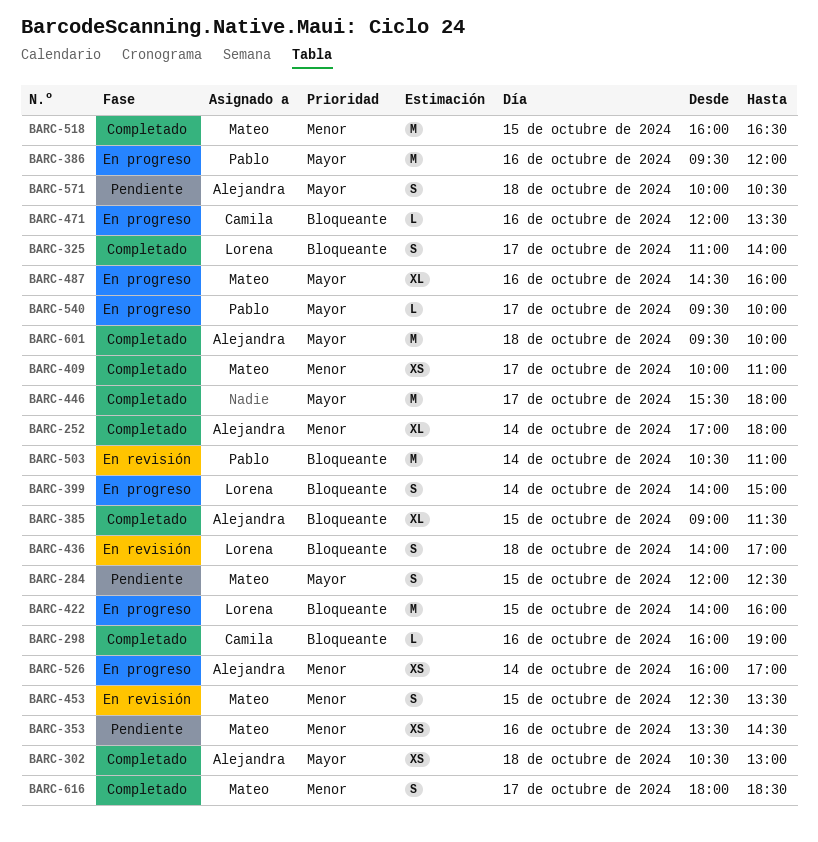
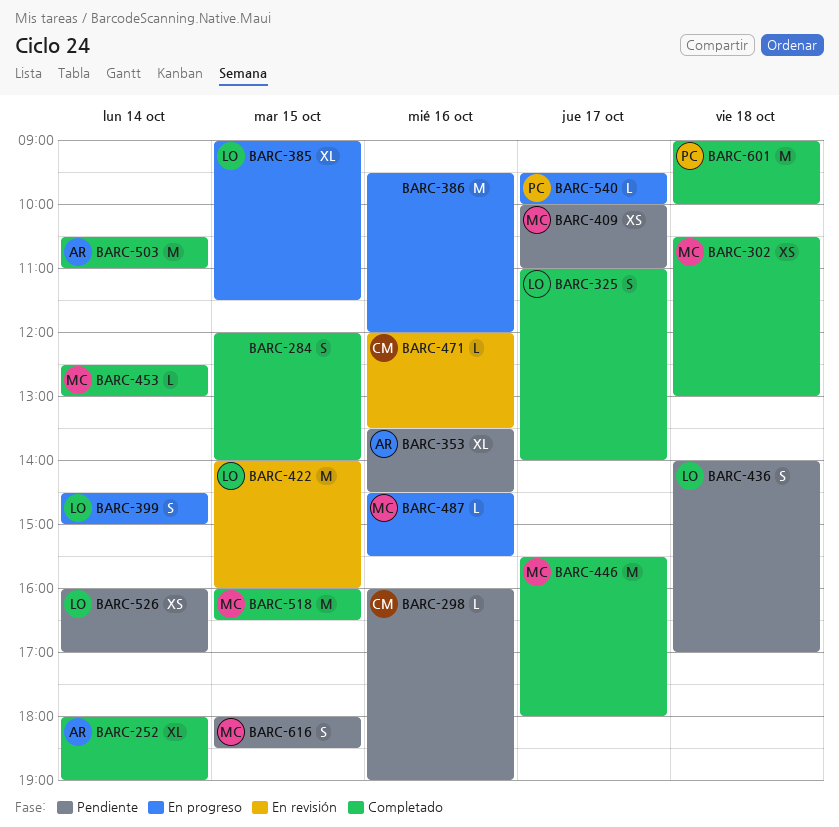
BARC-252, begins: 17:00 -> 18:00
BARC-252, ends: 18:00 -> 19:00
BARC-284, status: Pendiente -> Completado
BARC-284, owner: Mateo -> none
BARC-284, ends: 12:30 -> 14:00
BARC-298, status: Completado -> Pendiente
BARC-302, owner: Alejandra -> Mateo
BARC-353, owner: Mateo -> Alejandra
BARC-353, estimate: XS -> XL
BARC-385, status: Completado -> En progreso
BARC-385, owner: Alejandra -> Lorena
BARC-386, owner: Pablo -> none
BARC-399, begins: 14:00 -> 14:30
BARC-409, status: Completado -> Pendiente
BARC-422, status: En progreso -> En revisión
BARC-436, status: En revisión -> Pendiente
BARC-446, owner: none -> Mateo
BARC-453, status: En revisión -> Completado
BARC-453, estimate: S -> L
BARC-453, day: Oct 15 -> Oct 14
BARC-453, ends: 13:30 -> 13:00
BARC-471, status: En progreso -> En revisión
BARC-487, estimate: XL -> L
BARC-487, ends: 16:00 -> 15:30
BARC-503, status: En revisión -> Completado
BARC-503, owner: Pablo -> Alejandra
BARC-526, status: En progreso -> Pendiente
BARC-526, owner: Alejandra -> Lorena
BARC-571: present -> none
BARC-601, owner: Alejandra -> Pablo
BARC-601, begins: 09:30 -> 09:00
BARC-616, status: Completado -> Pendiente
BARC-616, day: Oct 17 -> Oct 15

